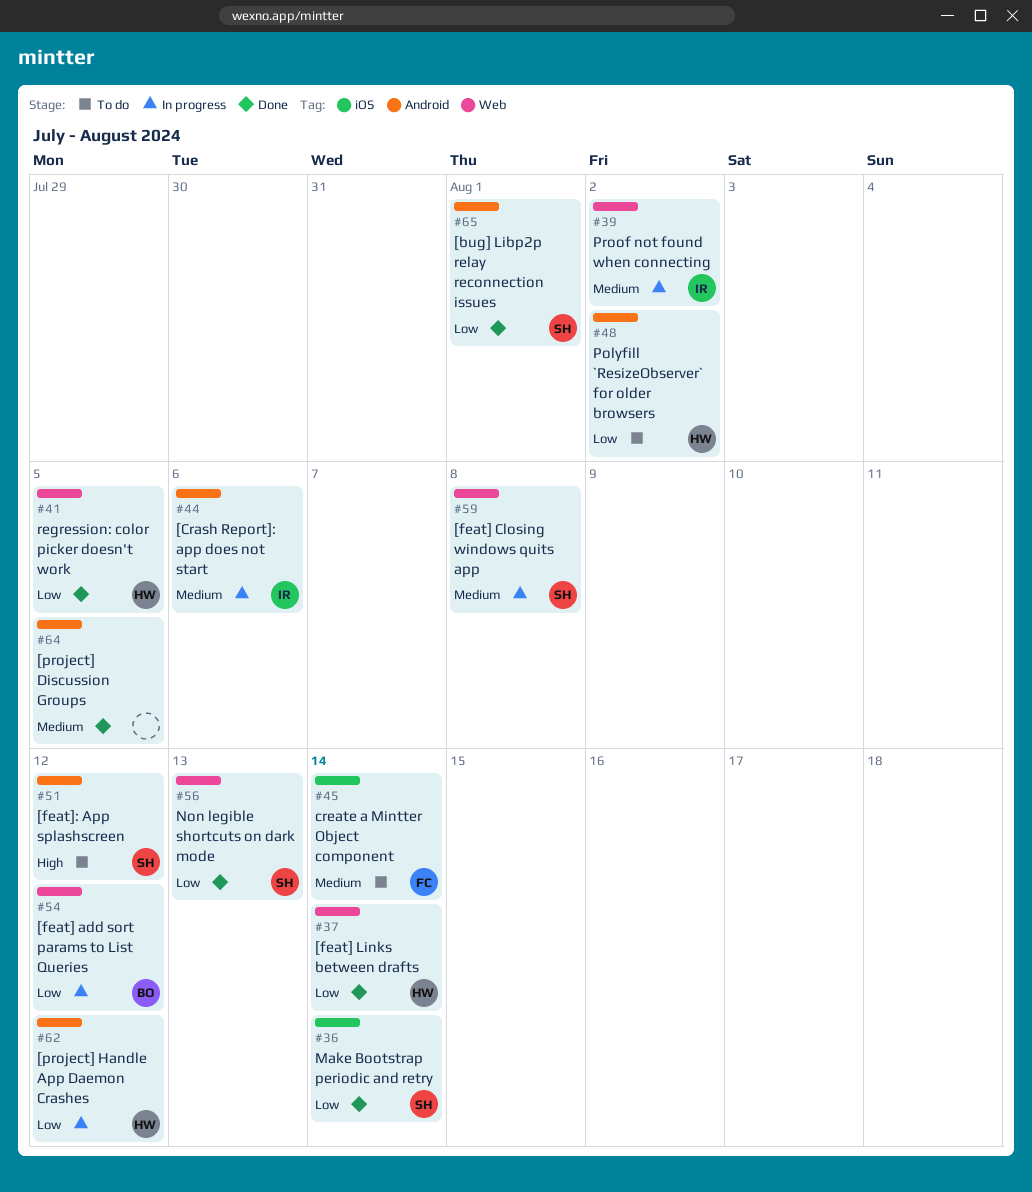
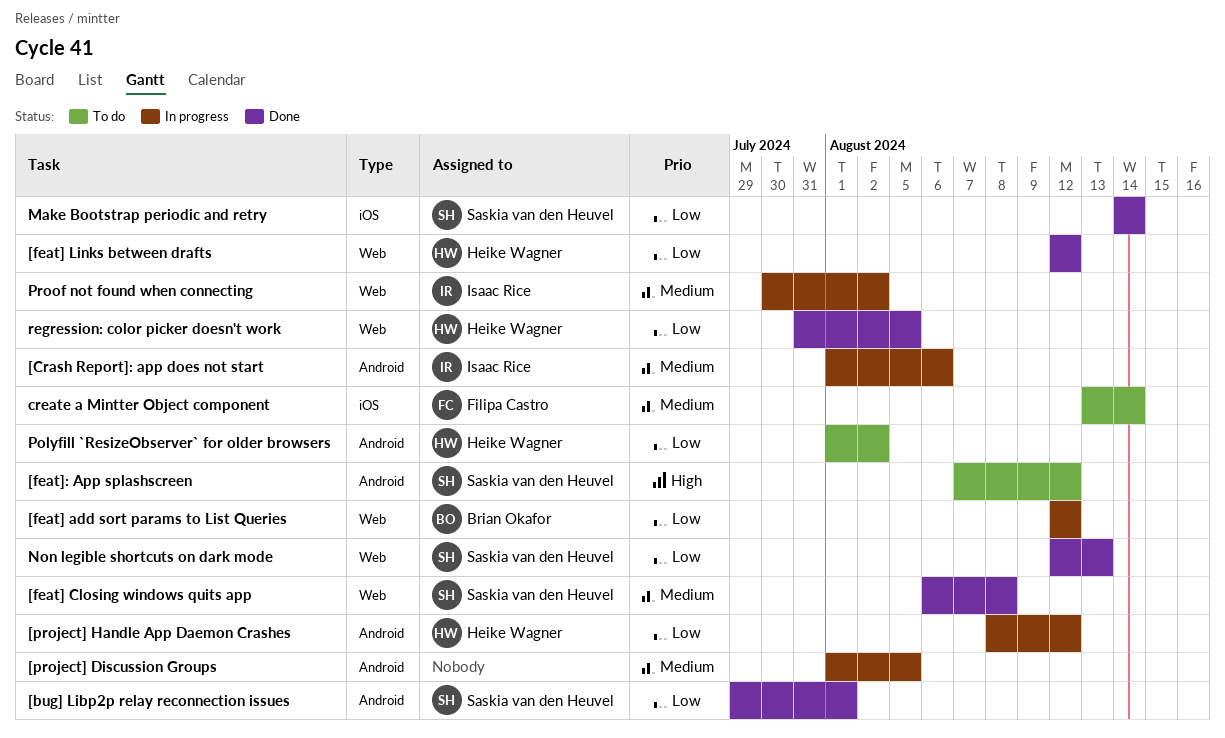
[feat] Closing windows quits app, status: In progress -> Done
[feat] Links between drafts, due: Aug 14 -> Aug 12
[project] Discussion Groups, status: Done -> In progress

